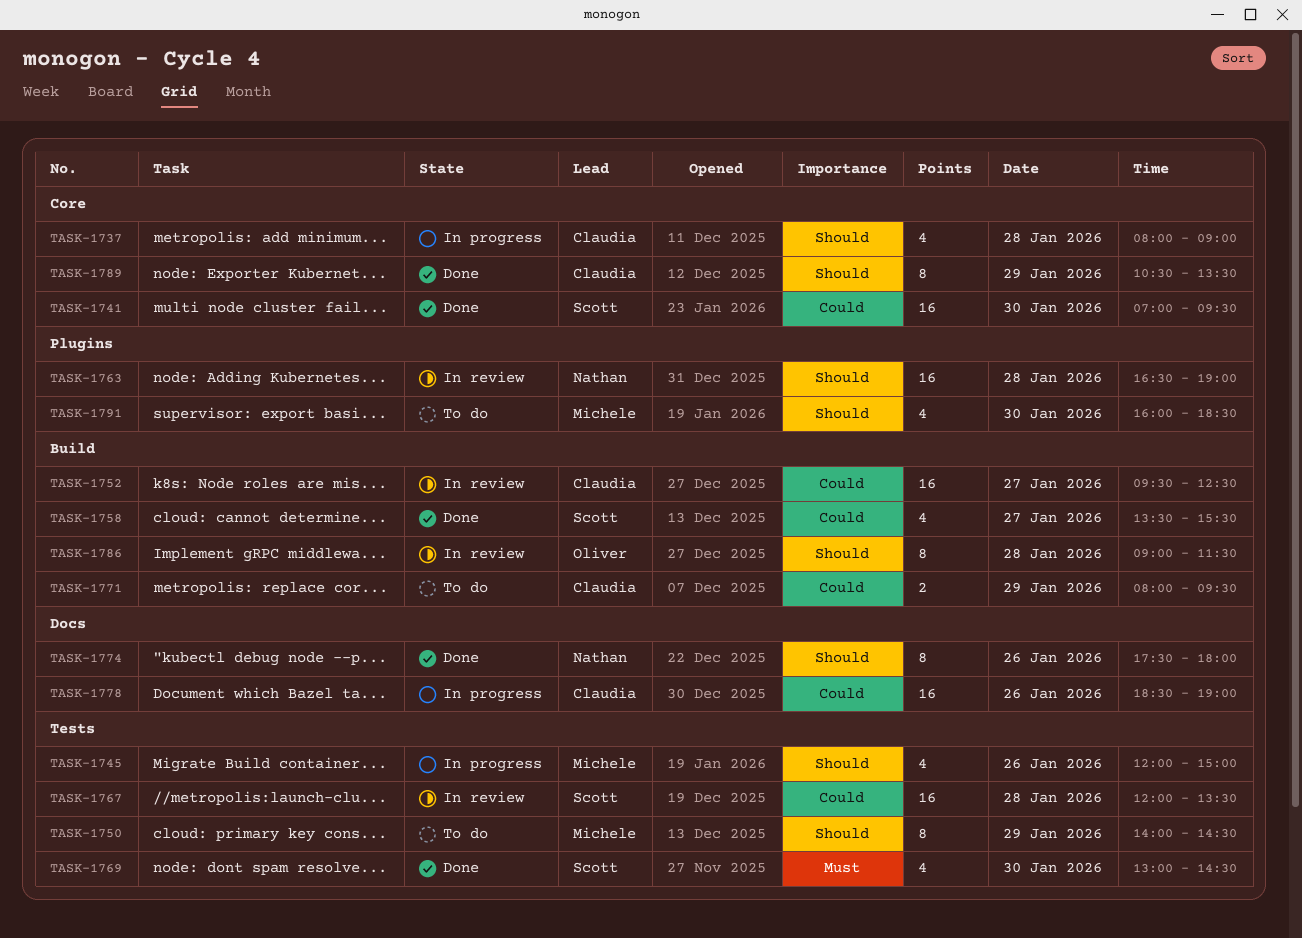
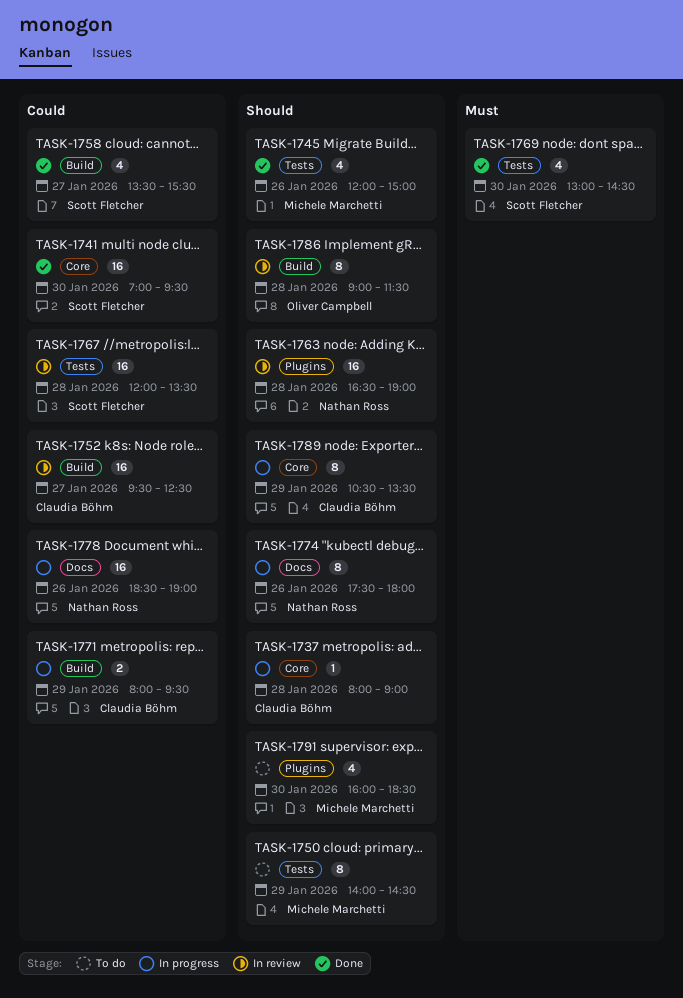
TASK-1737, estimate: 4 -> 1
TASK-1745, status: In progress -> Done
TASK-1771, status: To do -> In progress
TASK-1774, status: Done -> In progress
TASK-1778, owner: Claudia Böhm -> Nathan Ross
TASK-1789, status: Done -> In progress

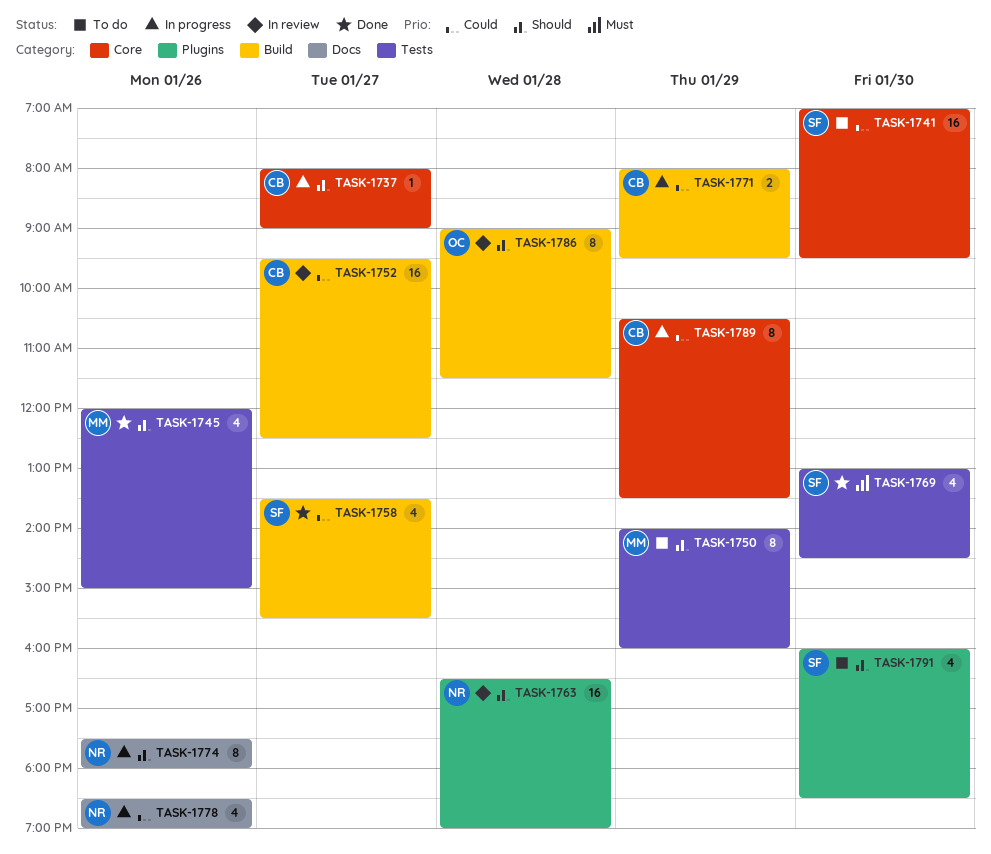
TASK-1737, day: Jan 28 -> Jan 27
TASK-1741, status: Done -> To do
TASK-1750, ends: 14:30 -> 16:00
TASK-1767: present -> none
TASK-1778, estimate: 16 -> 4
TASK-1789, priority: Should -> Could
TASK-1791, owner: Michele Marchetti -> Scott Fletcher

